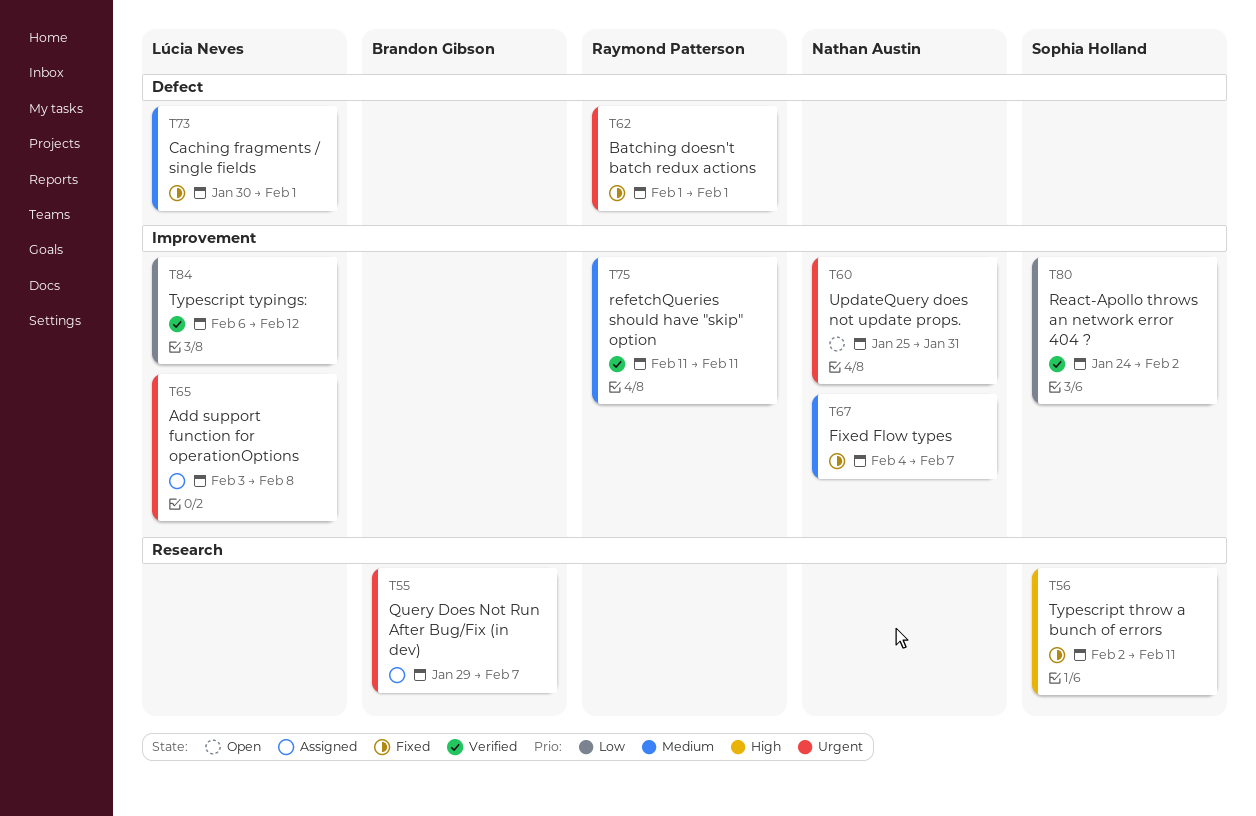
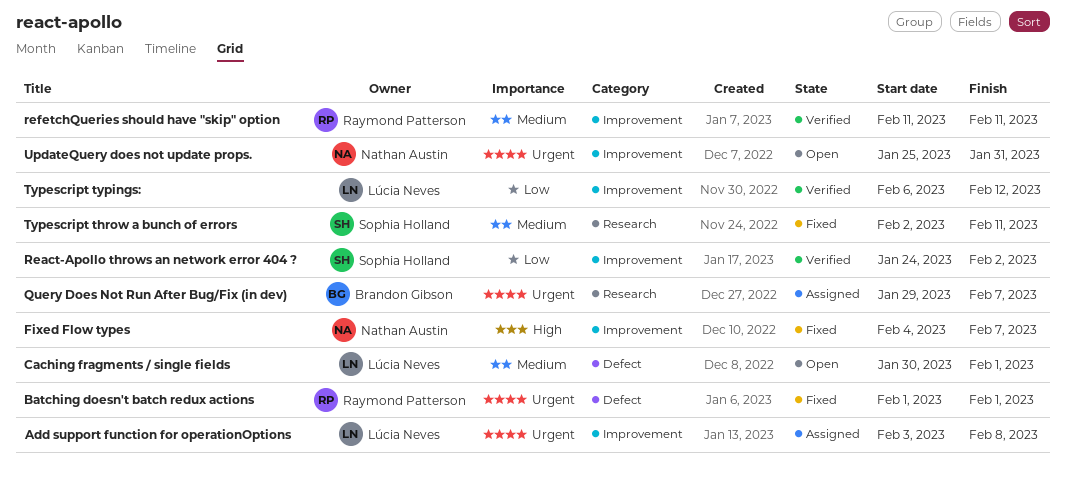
Caching fragments / single fields, status: Fixed -> Open
Fixed Flow types, priority: Medium -> High
Typescript throw a bunch of errors, priority: High -> Medium

